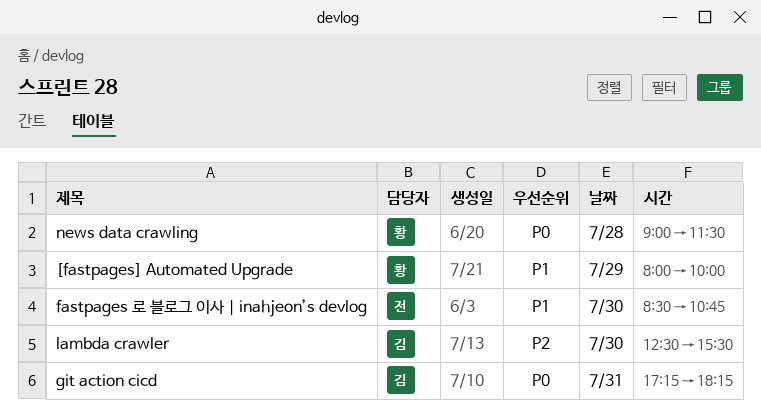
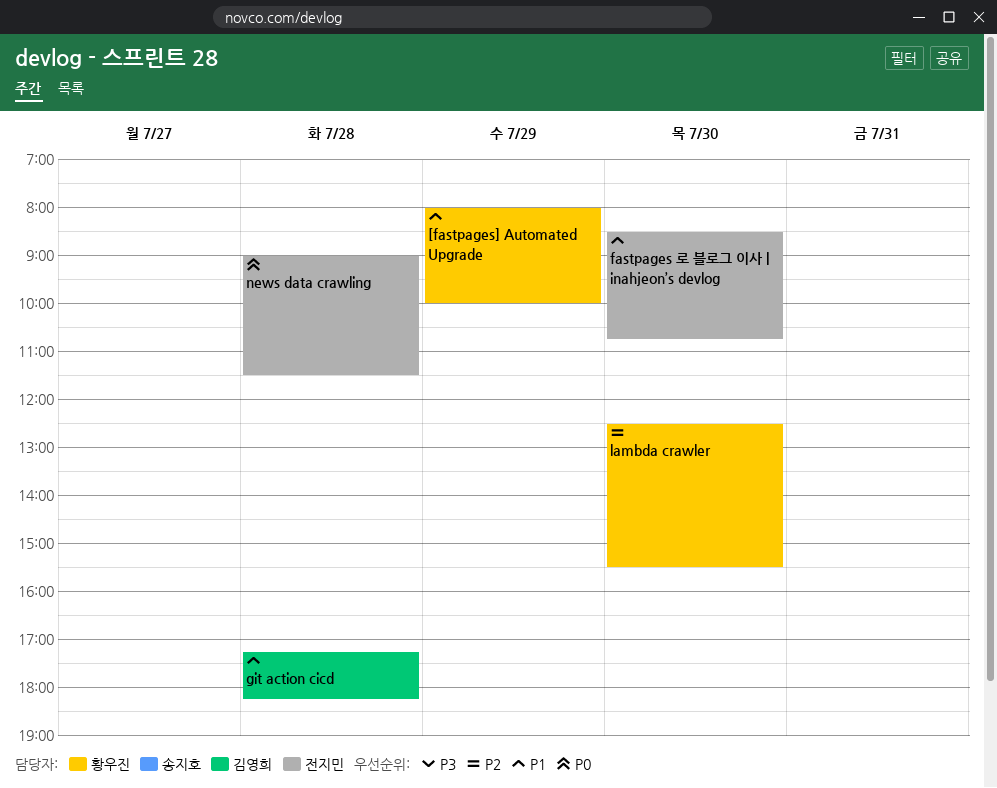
git action cicd, priority: P0 -> P1
git action cicd, day: Jul 31 -> Jul 28
lambda crawler, owner: 김영희 -> 황우진
news data crawling, owner: 황우진 -> 전지민

